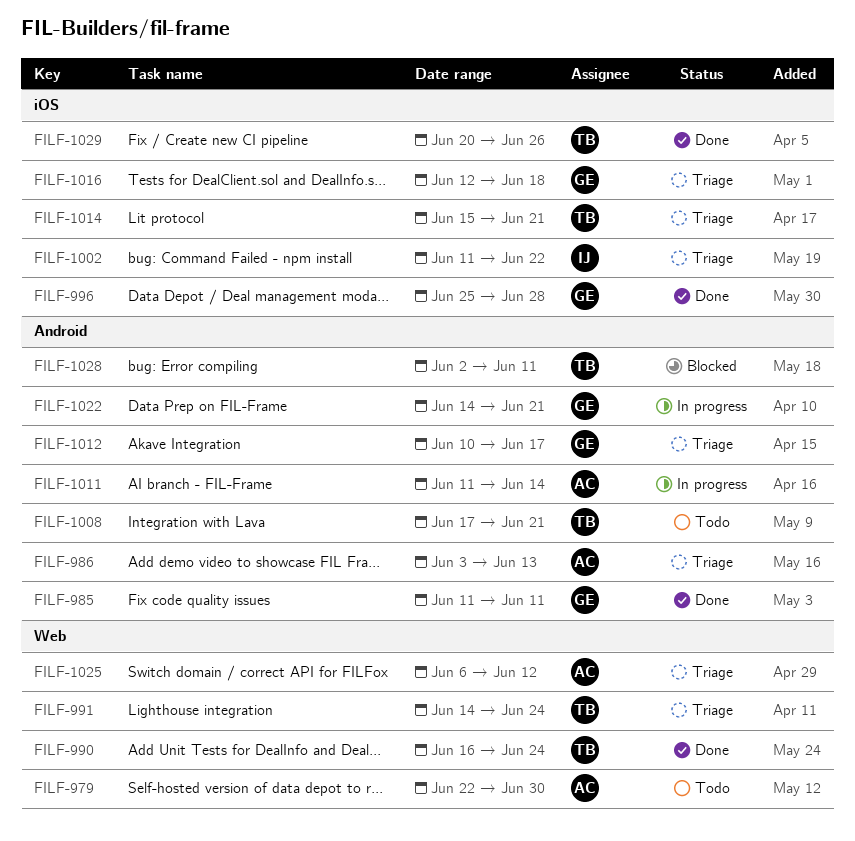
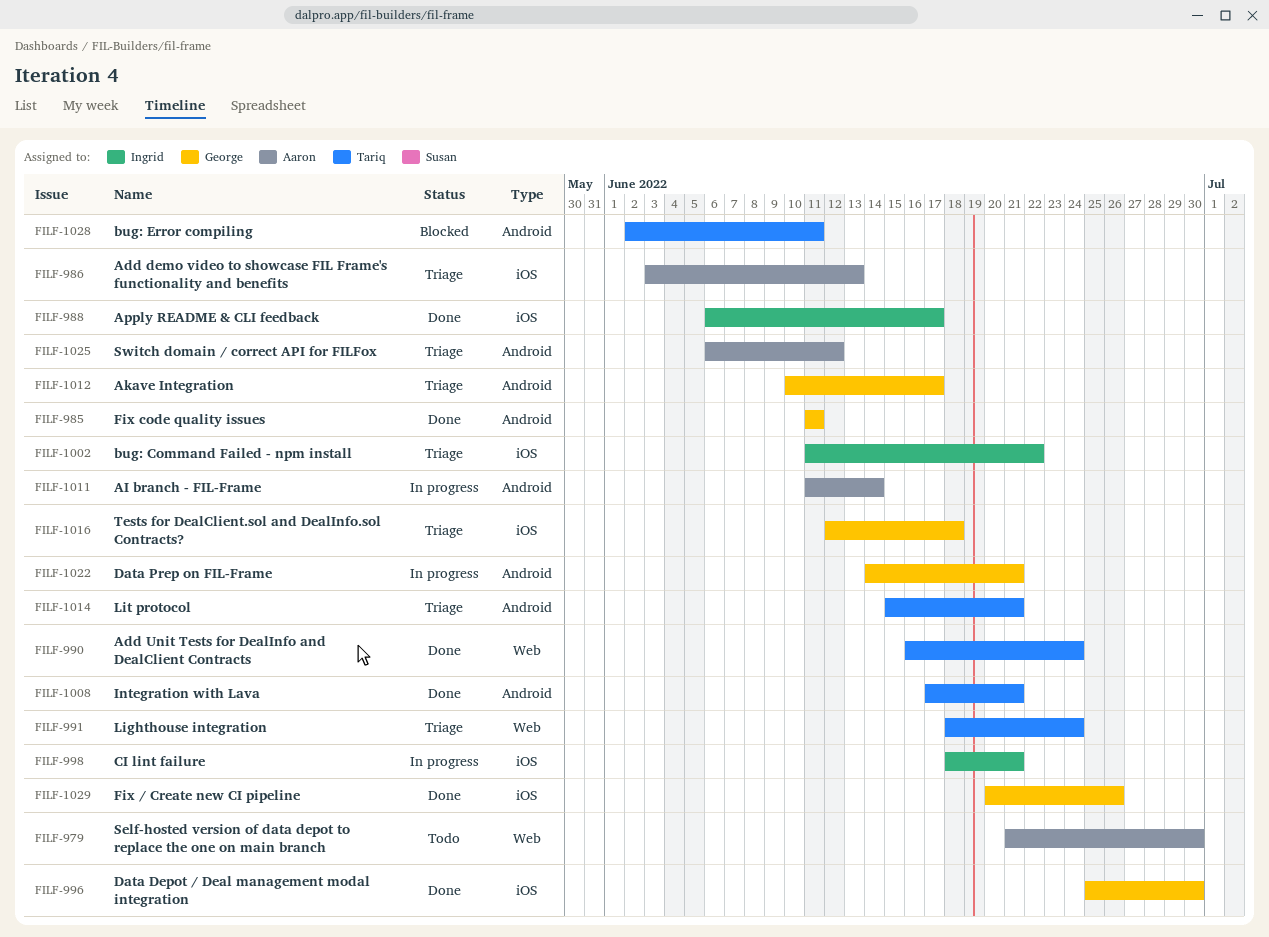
FILF-979, start: Jun 22 -> Jun 21
FILF-986, label: Android -> iOS
FILF-988: none -> present
FILF-991, start: Jun 14 -> Jun 18
FILF-996, due: Jun 28 -> Jun 30
FILF-998: none -> present
FILF-1008, status: Todo -> Done
FILF-1014, label: iOS -> Android
FILF-1025, label: Web -> Android
FILF-1029, owner: Tariq -> George

